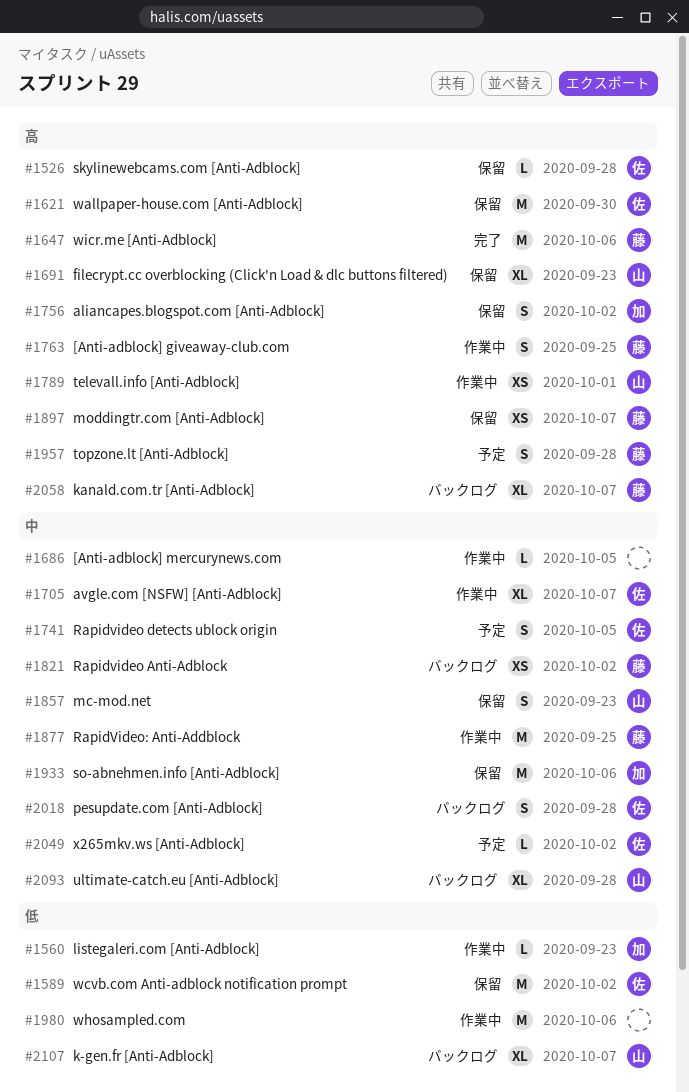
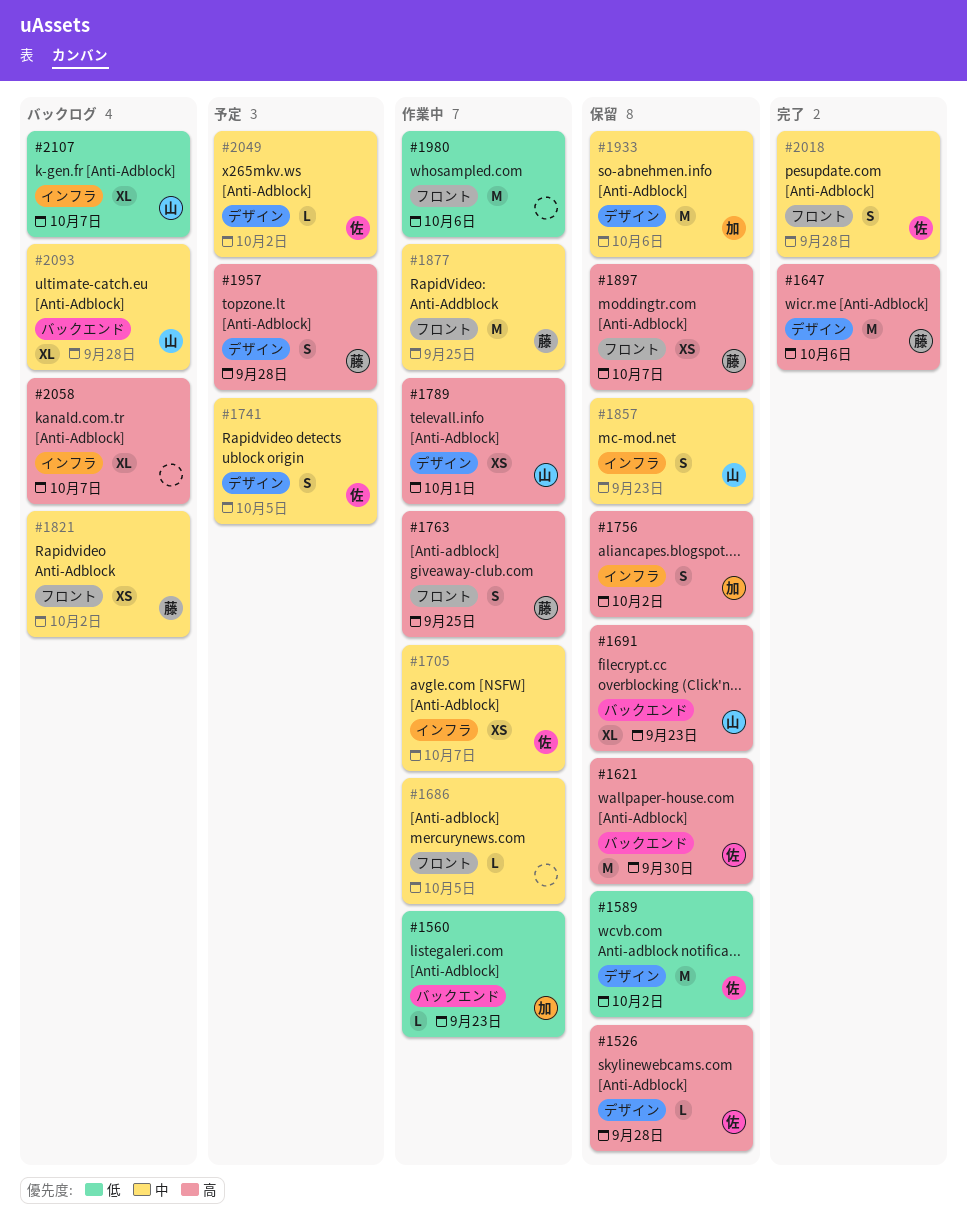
#1705, estimate: XL -> XS
#2018, status: バックログ -> 完了
#2058, owner: 藤 -> none

